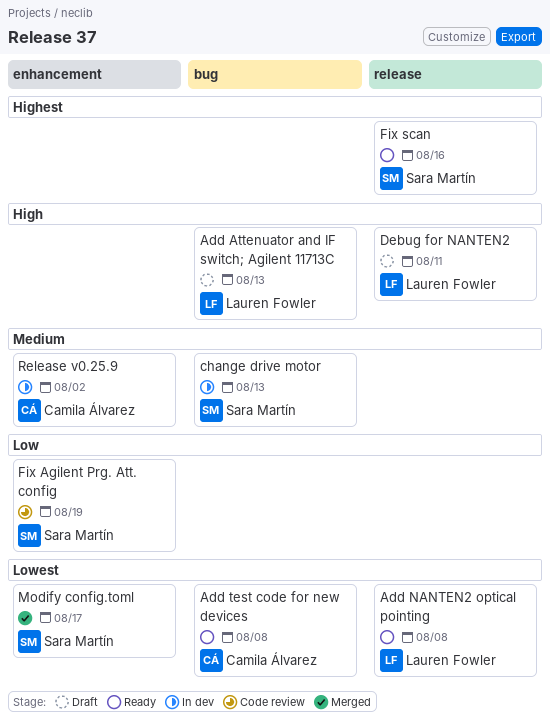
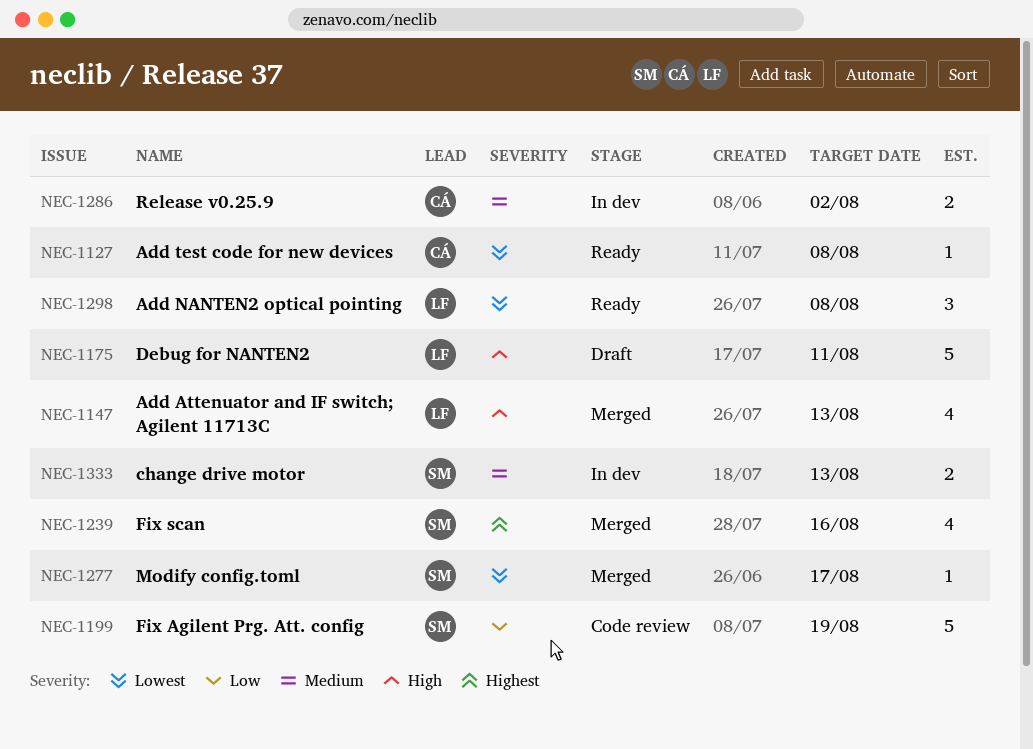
Add Attenuator and IF switch; Agilent 11713C, status: Draft -> Merged
Fix scan, status: Ready -> Merged

